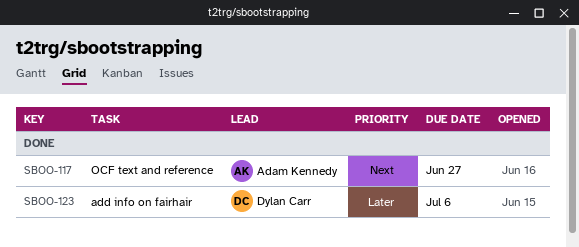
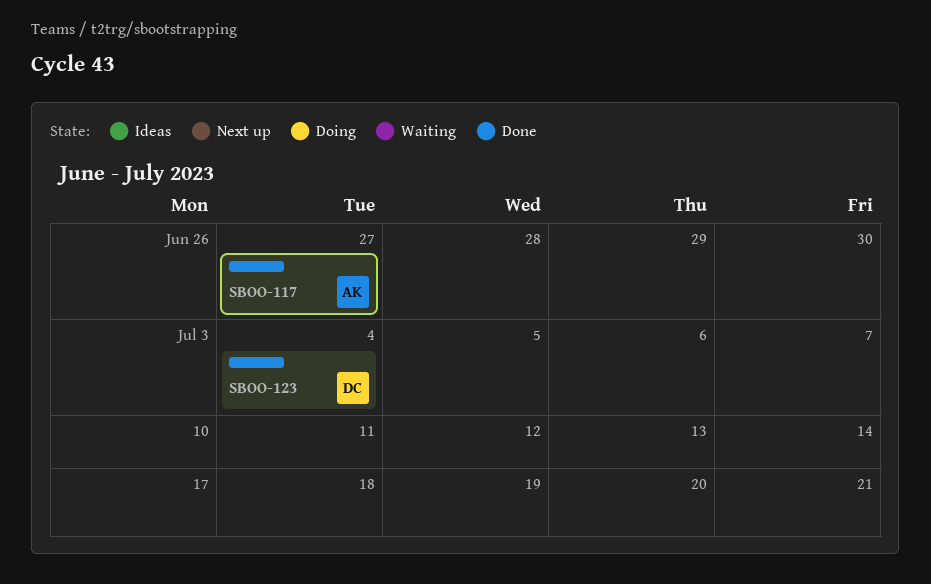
SBOO-123, due: Jul 6 -> Jul 4

